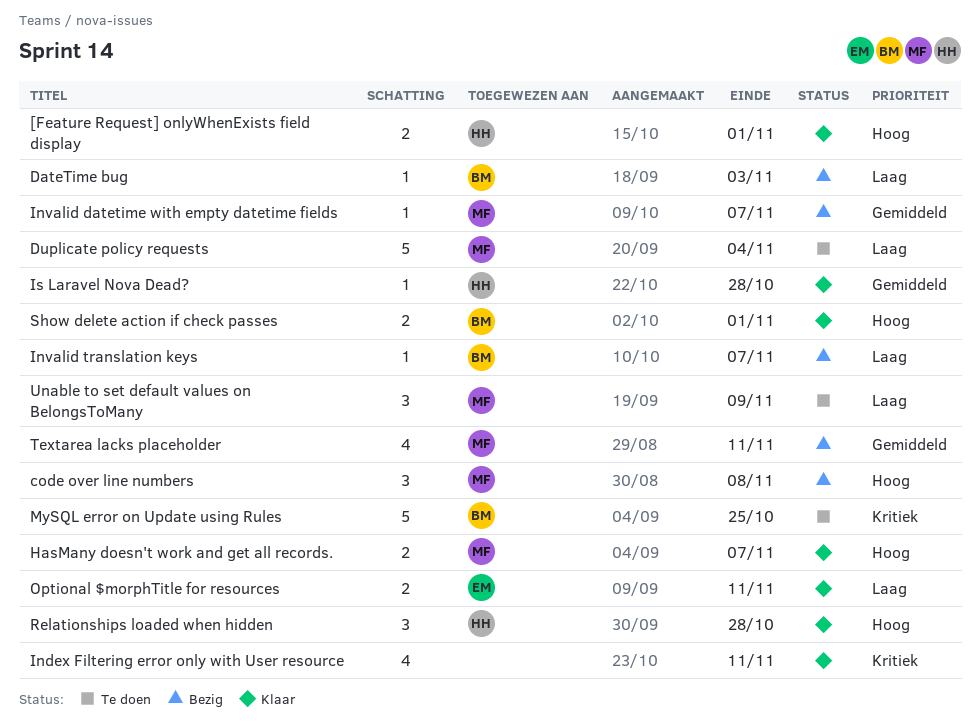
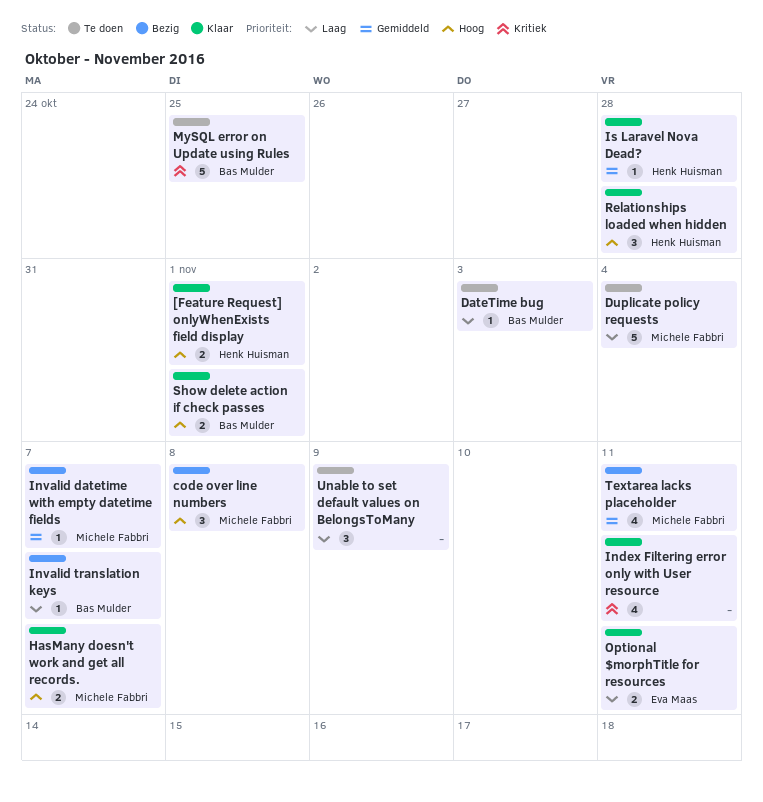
DateTime bug, status: Bezig -> Te doen
Unable to set default values on BelongsToMany, owner: Michele Fabbri -> none

